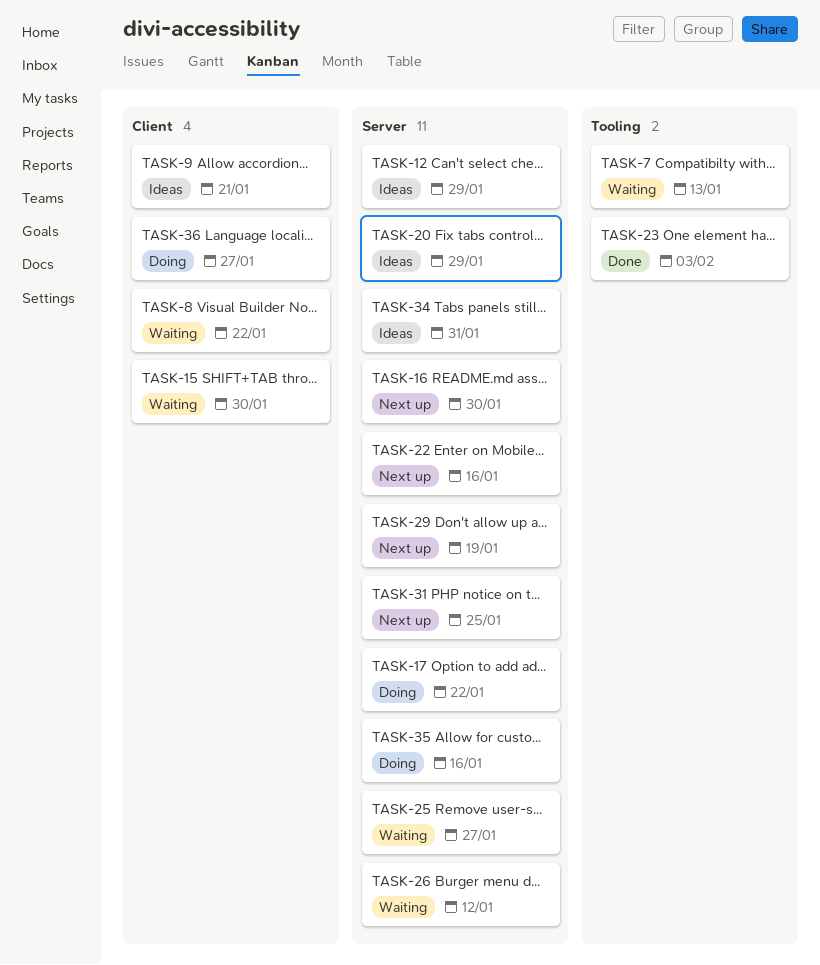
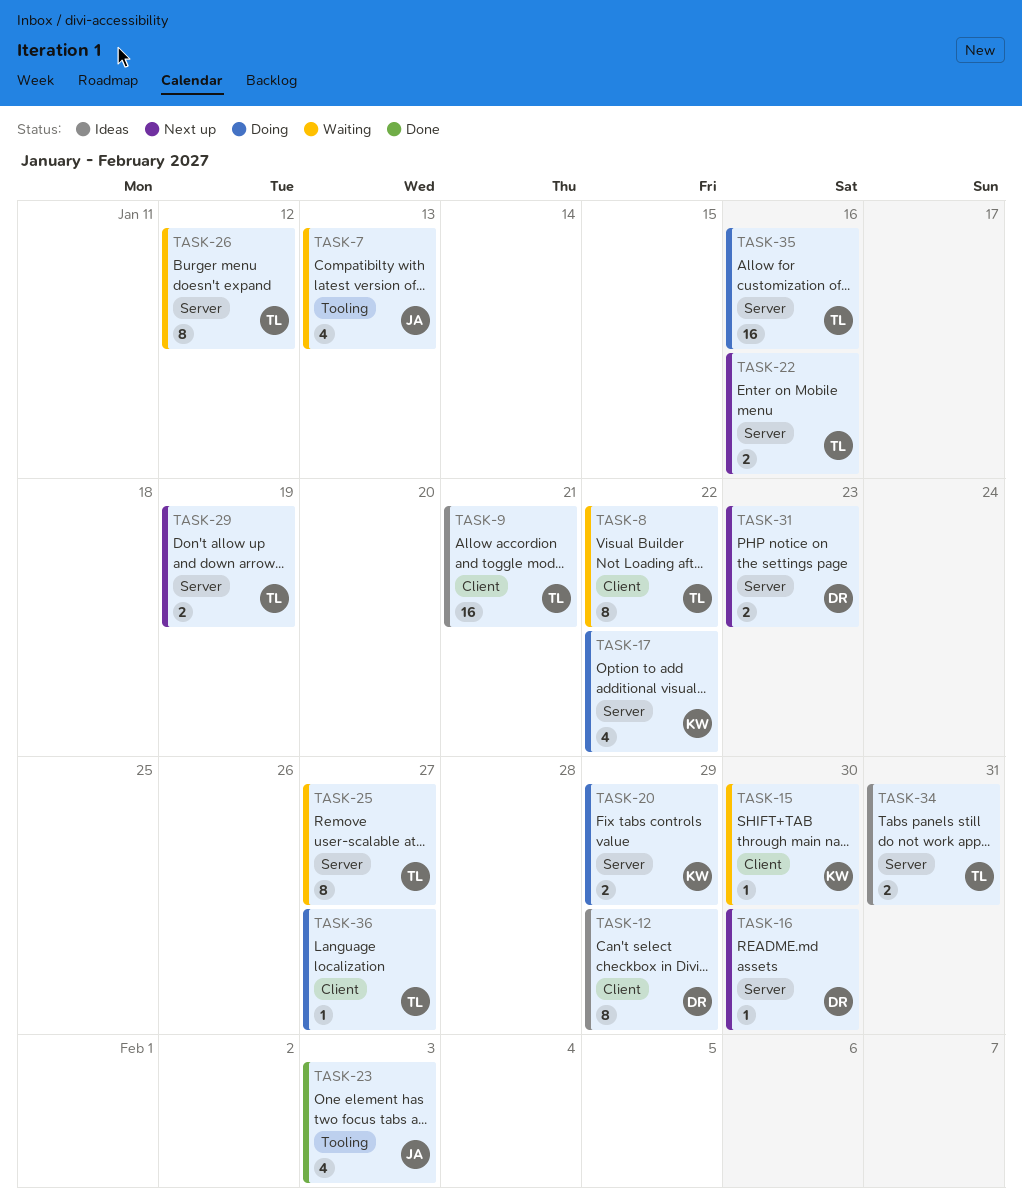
TASK-12, label: Server -> Client
TASK-20, status: Ideas -> Doing
TASK-31, due: Jan 25 -> Jan 23

